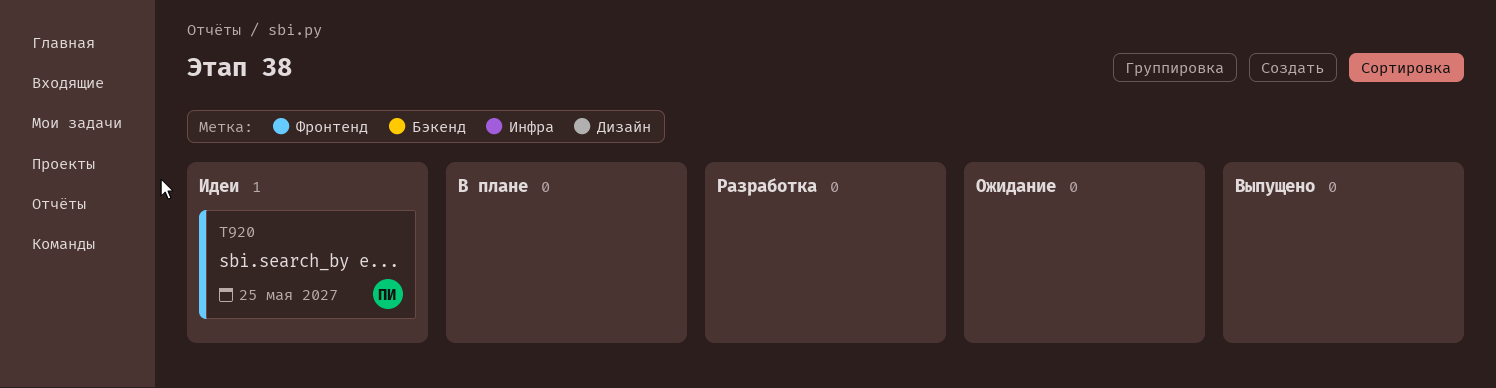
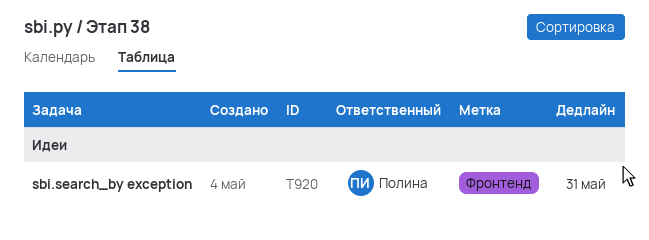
T920, due: May 25 -> May 31

